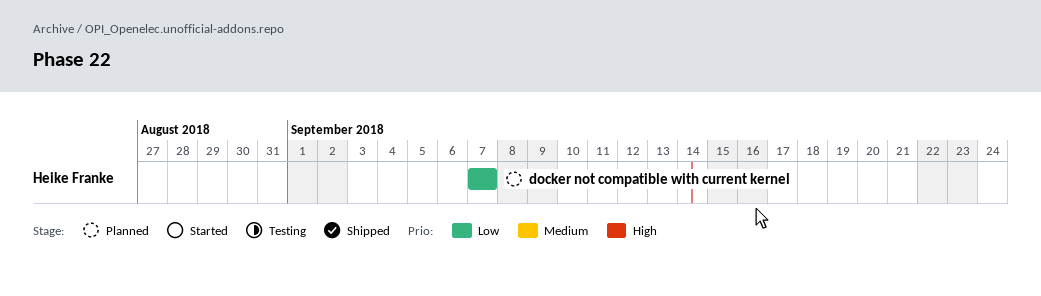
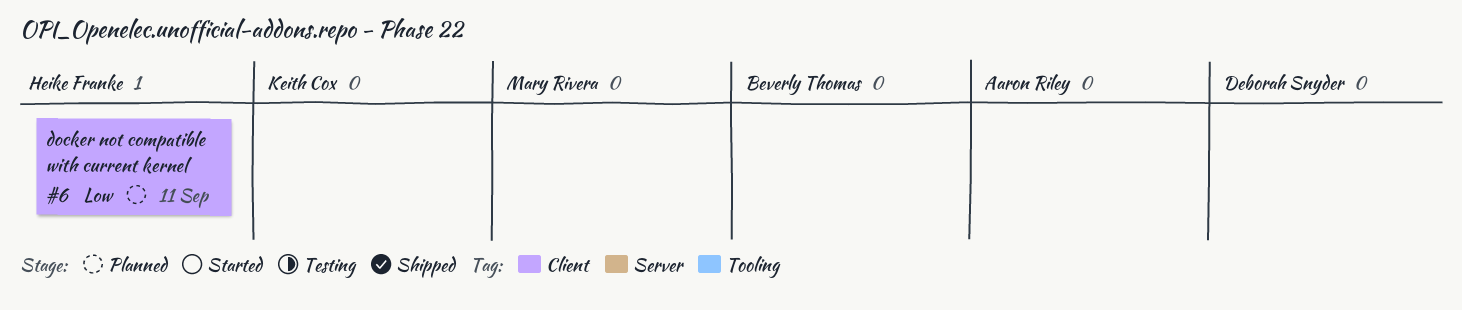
docker not compatible with current kernel, due: Sep 7 -> Sep 11

